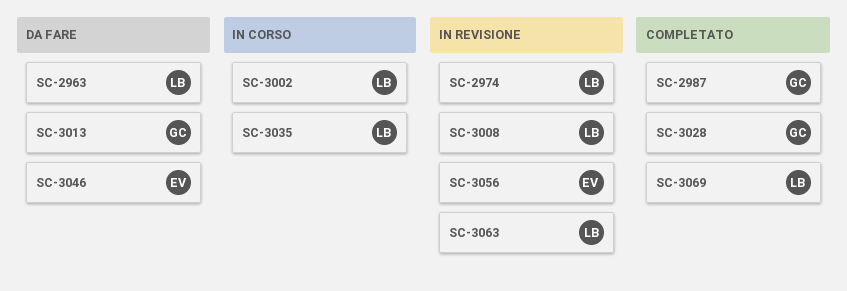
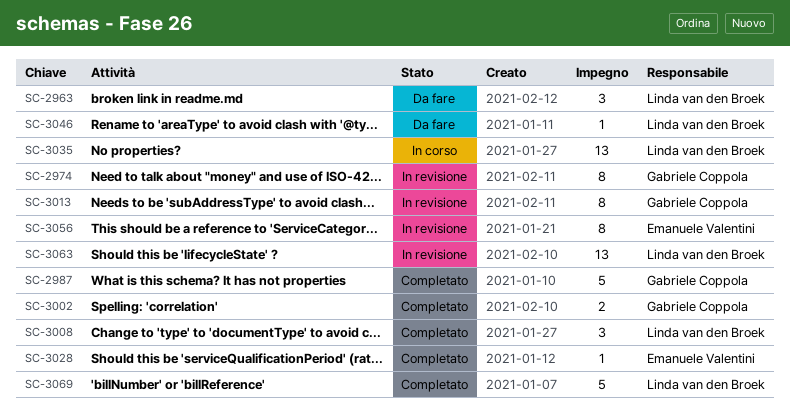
SC-2974, owner: Linda van den Broek -> Gabriele Coppola
SC-3002, status: In corso -> Completato
SC-3002, owner: Linda van den Broek -> Gabriele Coppola
SC-3008, status: In revisione -> Completato
SC-3013, status: Da fare -> In revisione
SC-3028, owner: Gabriele Coppola -> Emanuele Valentini
SC-3046, owner: Emanuele Valentini -> Linda van den Broek

